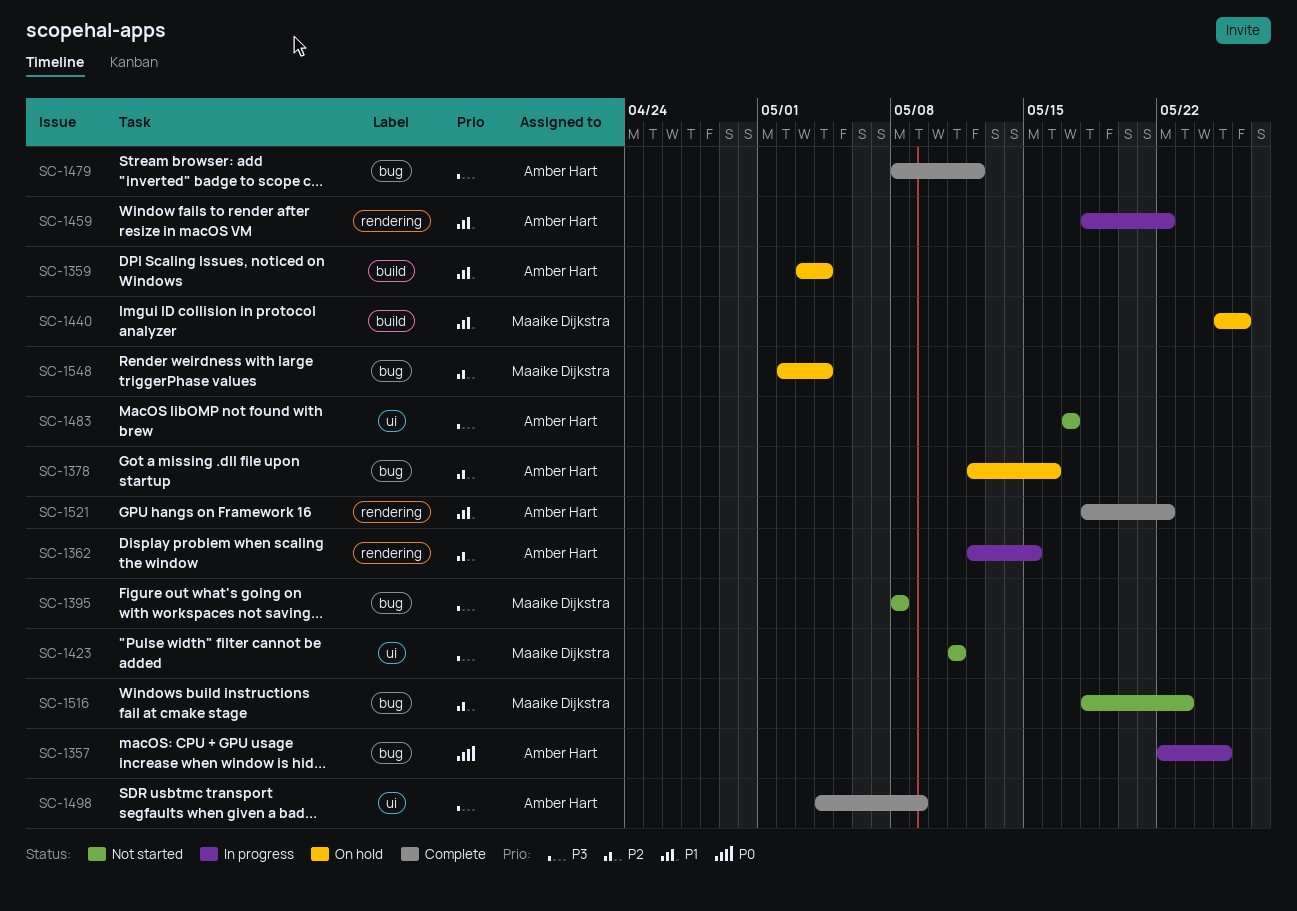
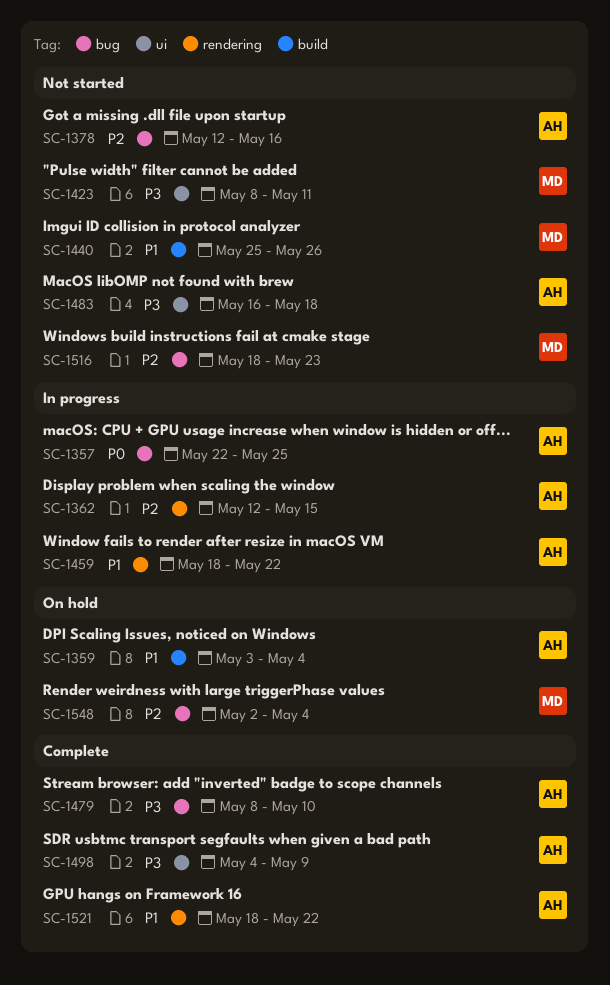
SC-1378, status: On hold -> Not started
SC-1395: present -> none
SC-1423, start: May 11 -> May 8
SC-1440, status: On hold -> Not started
SC-1479, due: May 12 -> May 10
SC-1483, start: May 17 -> May 16
SC-1483, due: May 17 -> May 18

